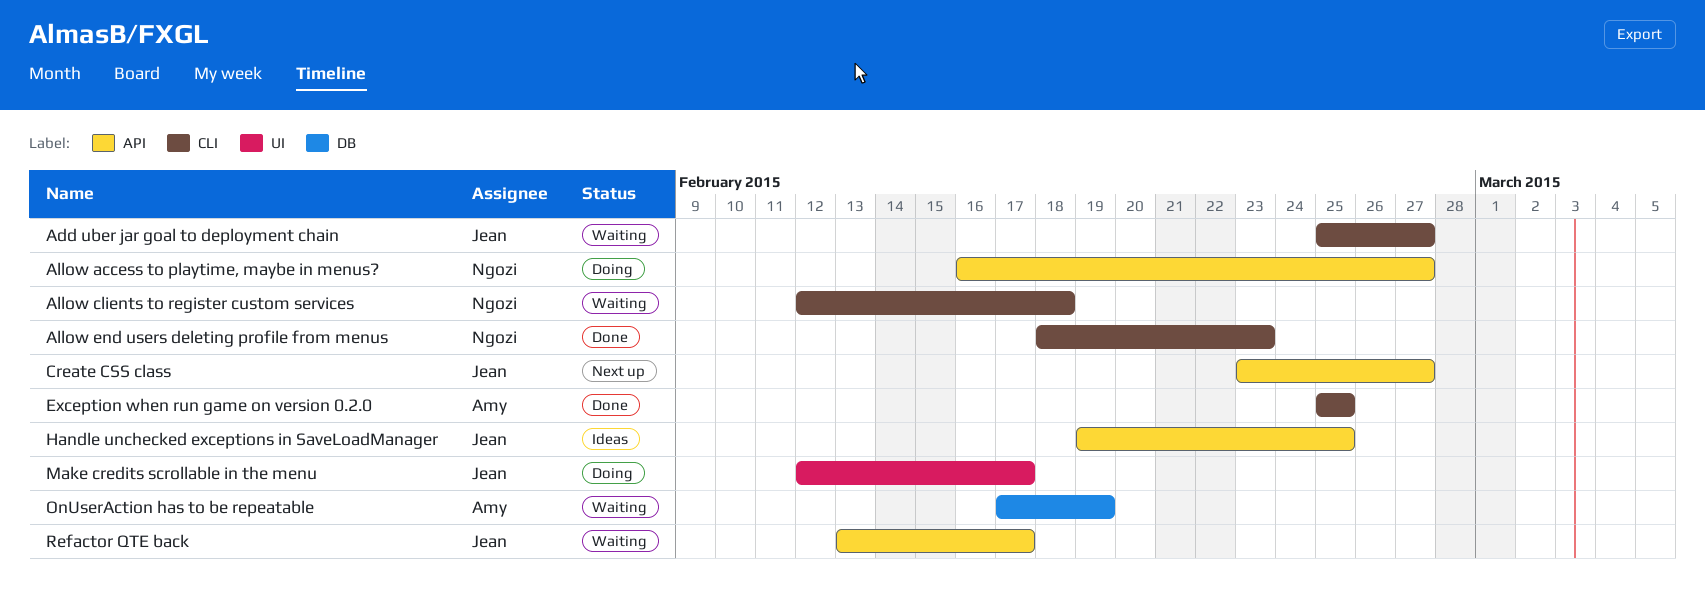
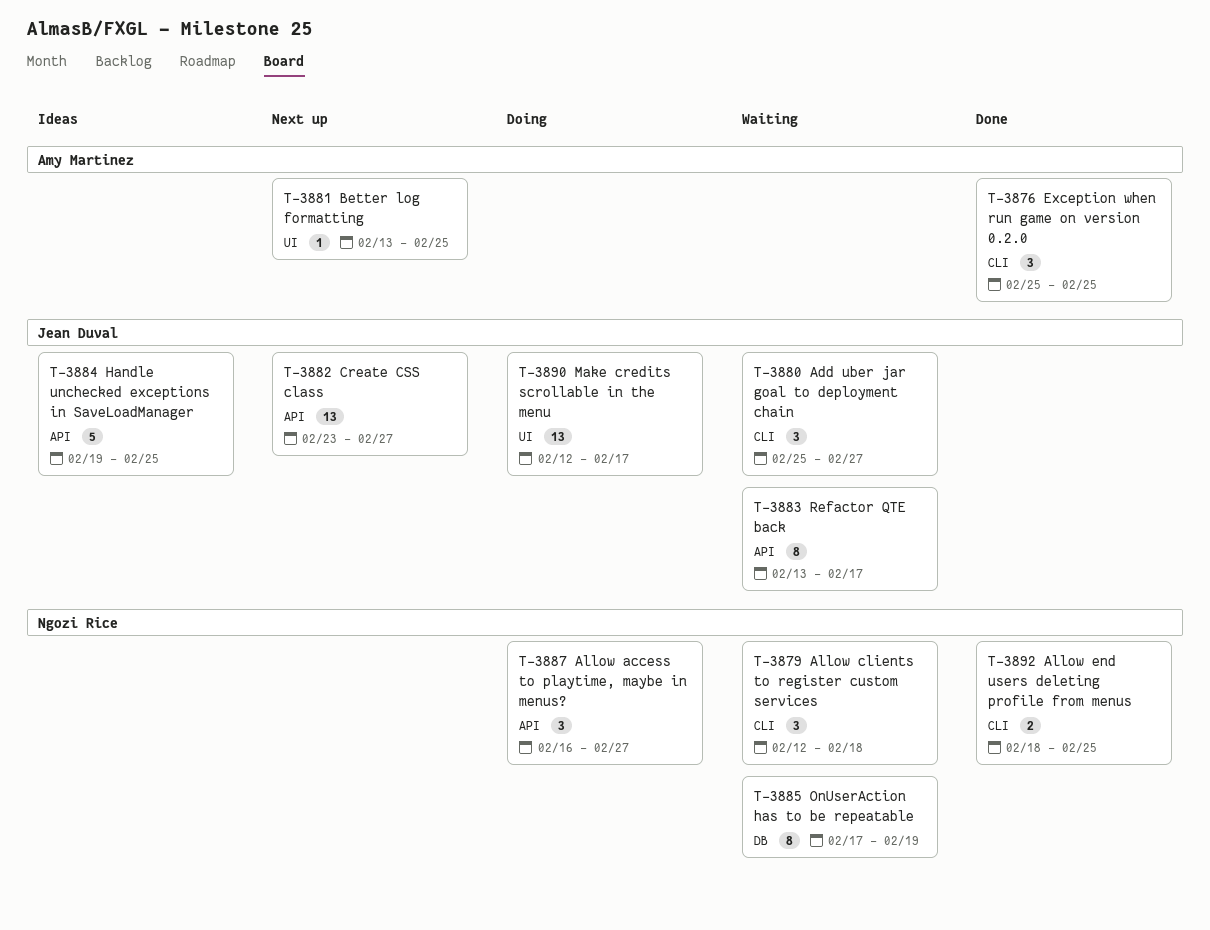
Allow end users deleting profile from menus, due: Feb 23 -> Feb 25
Better log formatting: none -> present
OnUserAction has to be repeatable, owner: Amy Martinez -> Ngozi Rice

